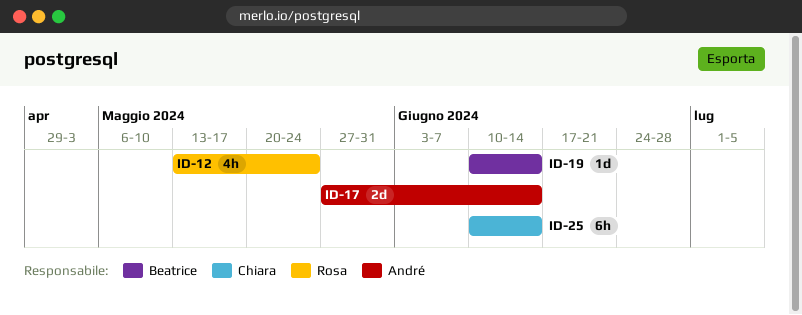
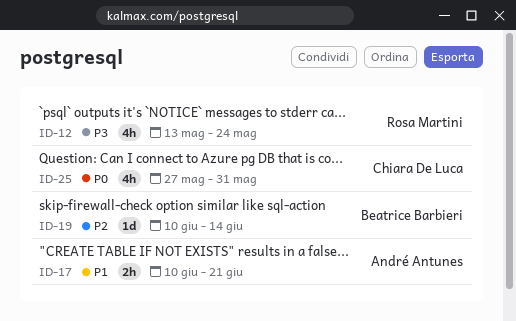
ID-17, estimate: 2d -> 2h
ID-17, start: May 27 -> Jun 10
ID-17, due: Jun 14 -> Jun 21
ID-25, estimate: 6h -> 4h
ID-25, start: Jun 10 -> May 27
ID-25, due: Jun 14 -> May 31

